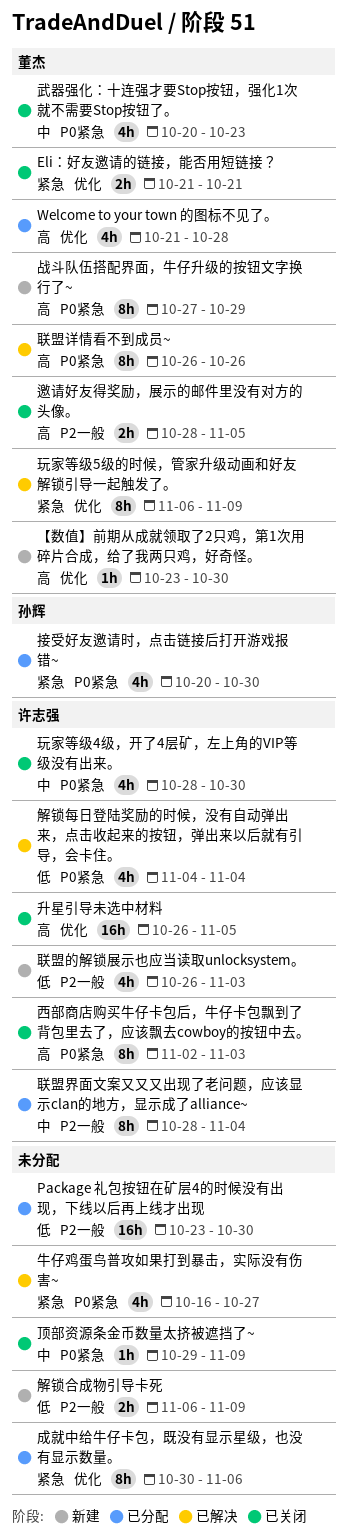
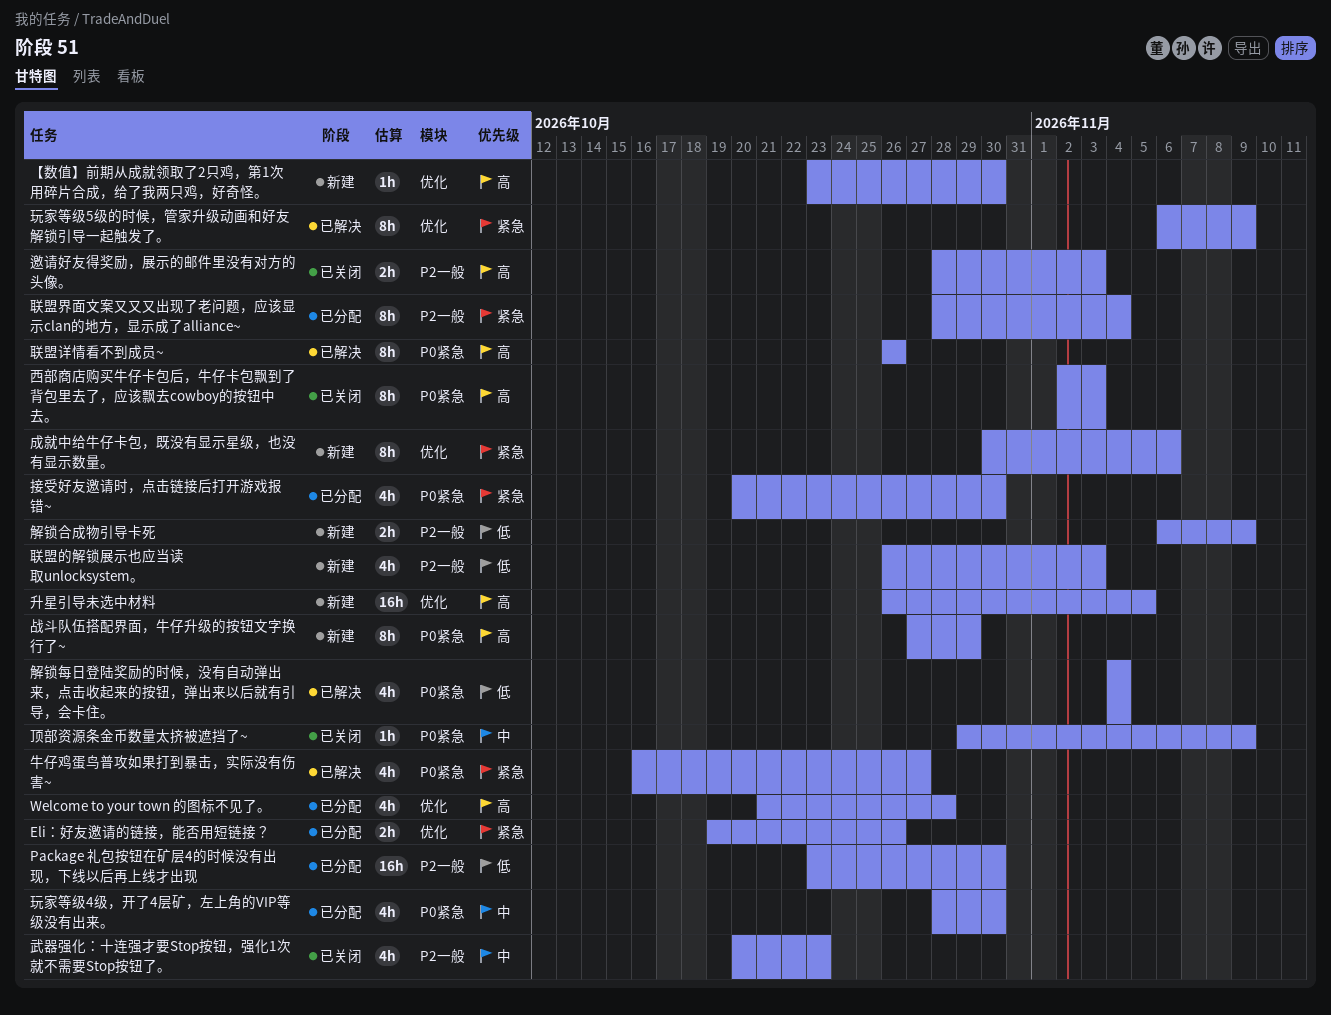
Eli：好友邀请的链接，能否用短链接？, status: 已关闭 -> 已分配
Eli：好友邀请的链接，能否用短链接？, start: Oct 21 -> Oct 19
Eli：好友邀请的链接，能否用短链接？, due: Oct 21 -> Oct 26
升星引导未选中材料, status: 已关闭 -> 新建
成就中给牛仔卡包，既没有显示星级，也没有显示数量。, status: 已分配 -> 新建
武器强化：十连强才要Stop按钮，强化1次就不需要Stop按钮了。, label: P0紧急 -> P2一般
玩家等级4级，开了4层矿，左上角的VIP等级没有出来。, status: 已关闭 -> 已分配
联盟界面文案又又又出现了老问题，应该显示clan的地方，显示成了alliance~, priority: 中 -> 紧急
邀请好友得奖励，展示的邮件里没有对方的头像。, due: Nov 5 -> Nov 3

